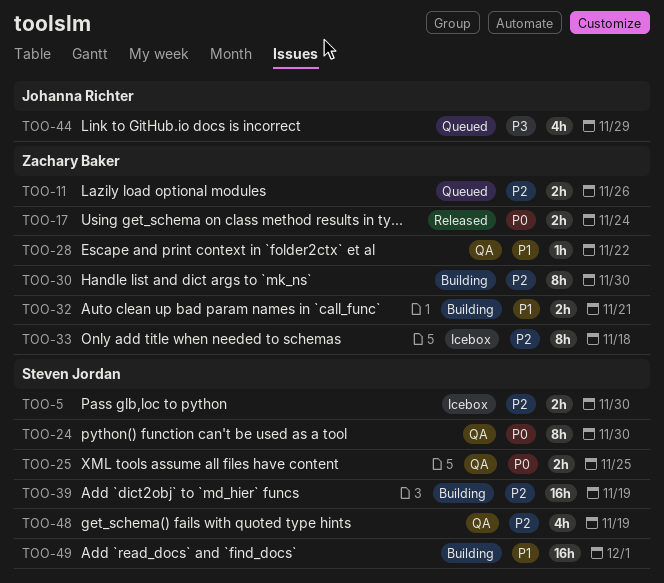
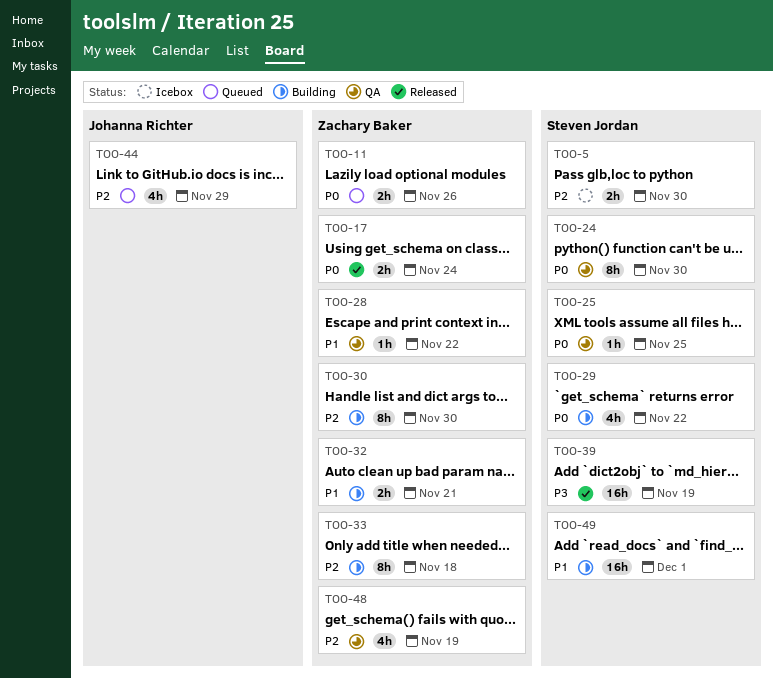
TOO-11, priority: P2 -> P0
TOO-25, estimate: 2h -> 1h
TOO-29: none -> present
TOO-33, status: Icebox -> Building
TOO-39, status: Building -> Released
TOO-39, priority: P2 -> P3
TOO-44, priority: P3 -> P2
TOO-48, owner: Steven Jordan -> Zachary Baker

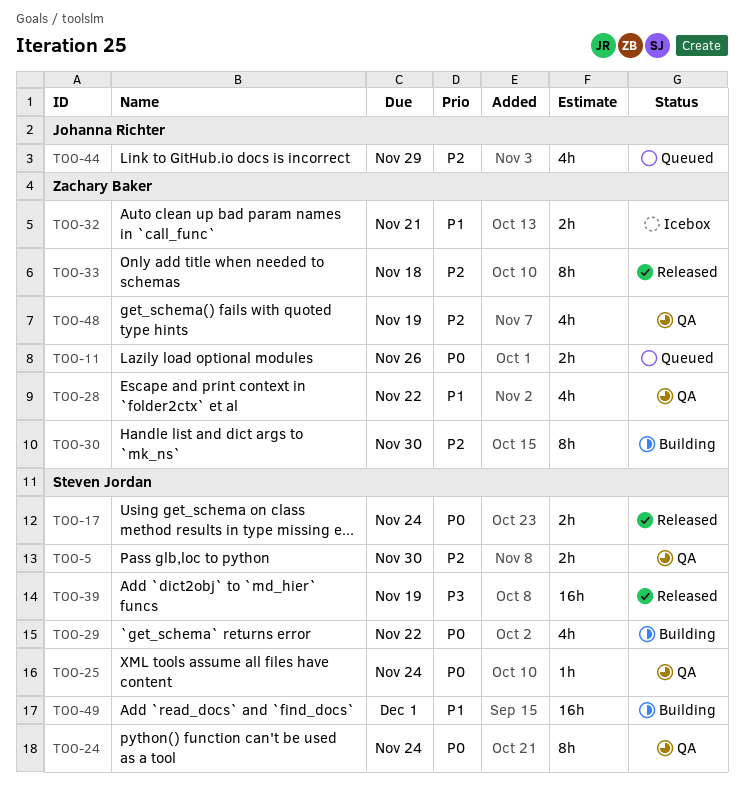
TOO-5, status: Icebox -> QA
TOO-17, owner: Zachary Baker -> Steven Jordan
TOO-24, due: Nov 30 -> Nov 24
TOO-25, due: Nov 25 -> Nov 24
TOO-28, estimate: 1h -> 4h
TOO-32, status: Building -> Icebox
TOO-33, status: Building -> Released

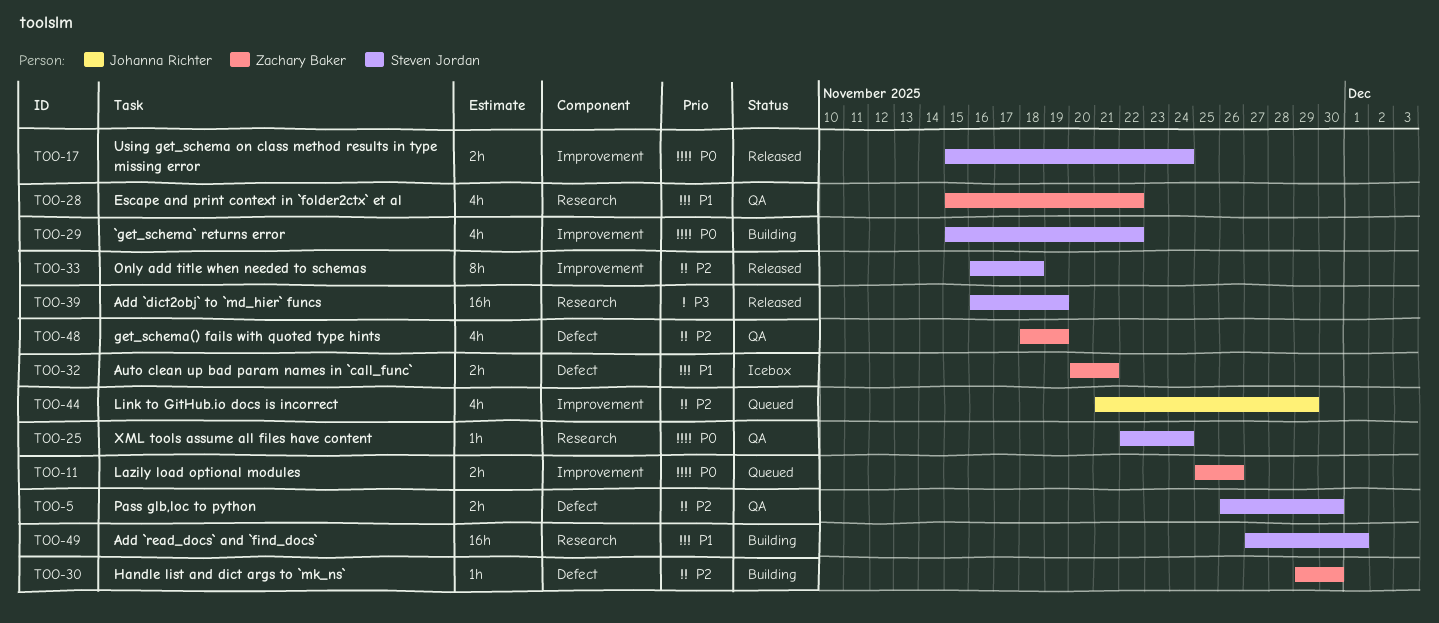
TOO-24: present -> none
TOO-30, estimate: 8h -> 1h
TOO-33, owner: Zachary Baker -> Steven Jordan

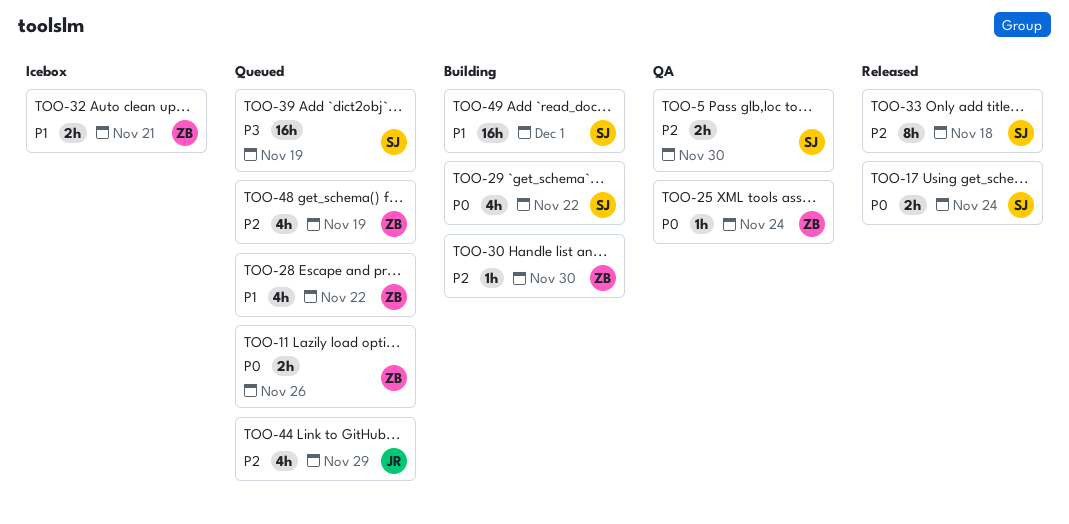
TOO-25, owner: Steven Jordan -> Zachary Baker
TOO-28, status: QA -> Queued
TOO-39, status: Released -> Queued
TOO-48, status: QA -> Queued

